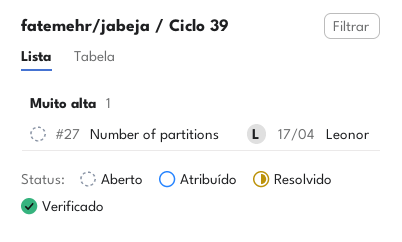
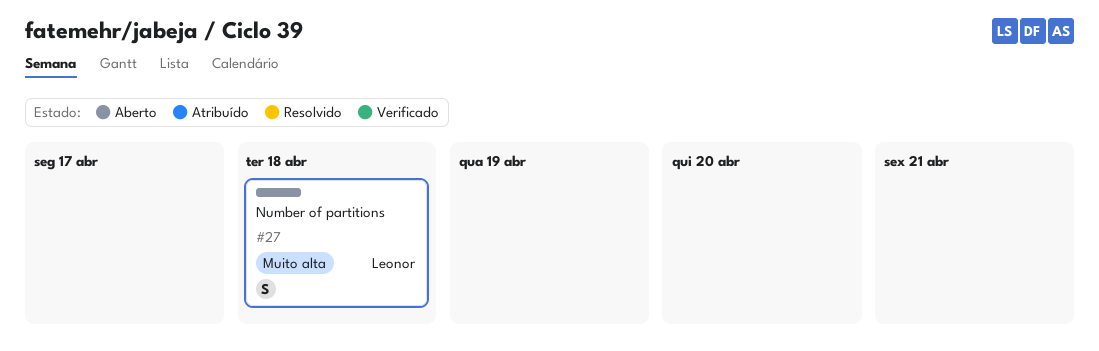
#27, estimate: L -> S
#27, due: Apr 17 -> Apr 18

